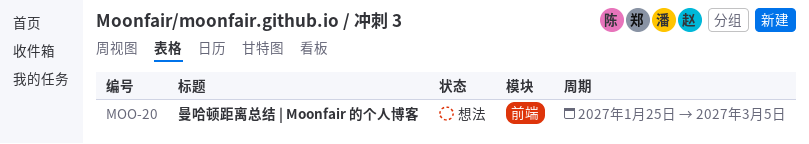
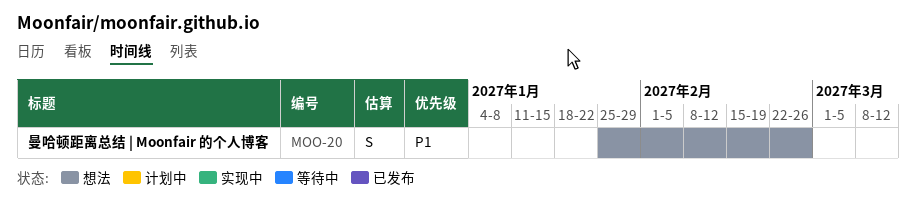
MOO-20, due: Mar 5 -> Feb 26

